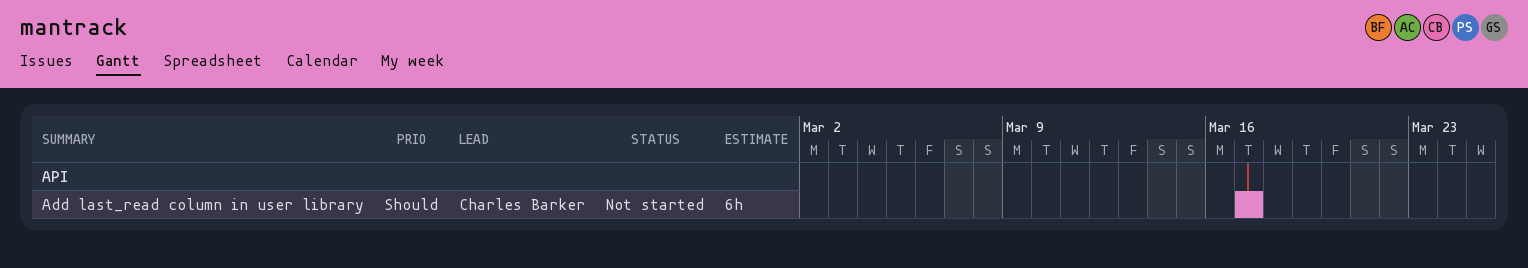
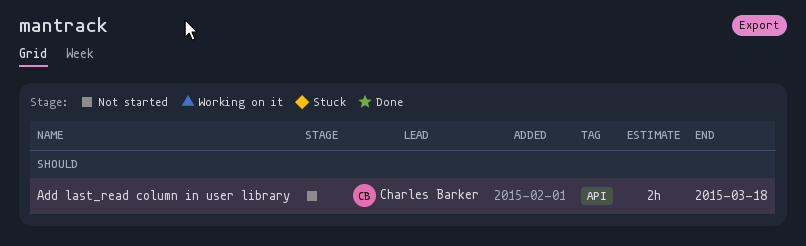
Add last_read column in user library, estimate: 6h -> 2h
Add last_read column in user library, due: Mar 17 -> Mar 18

